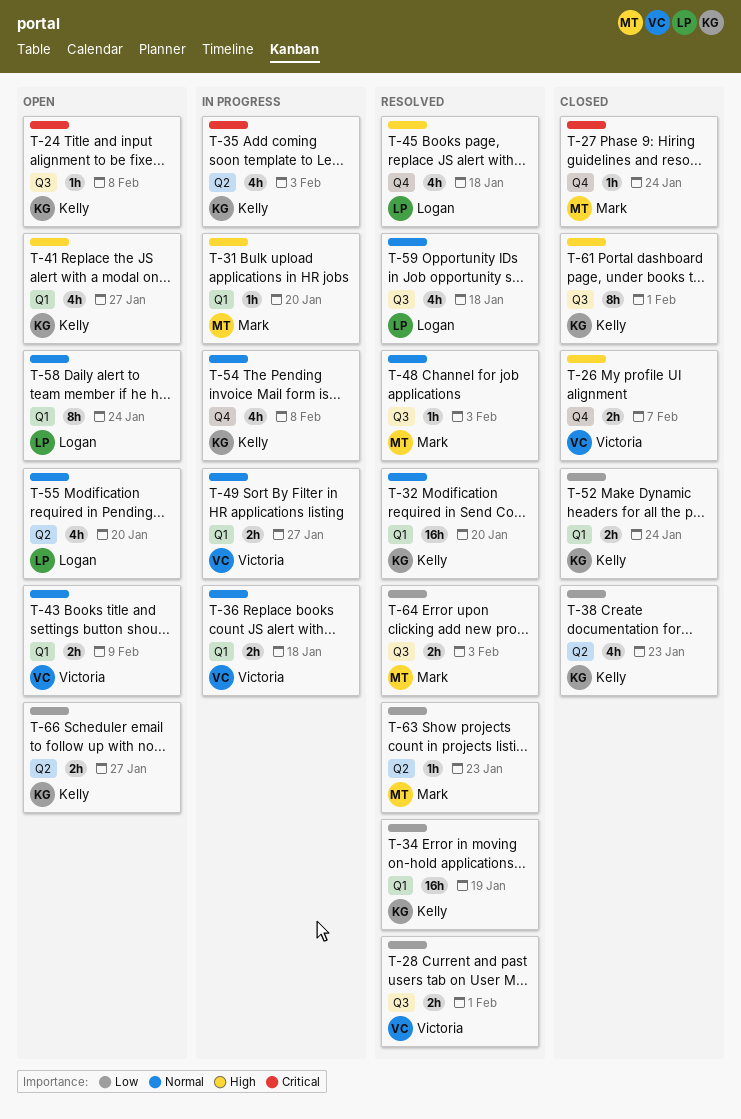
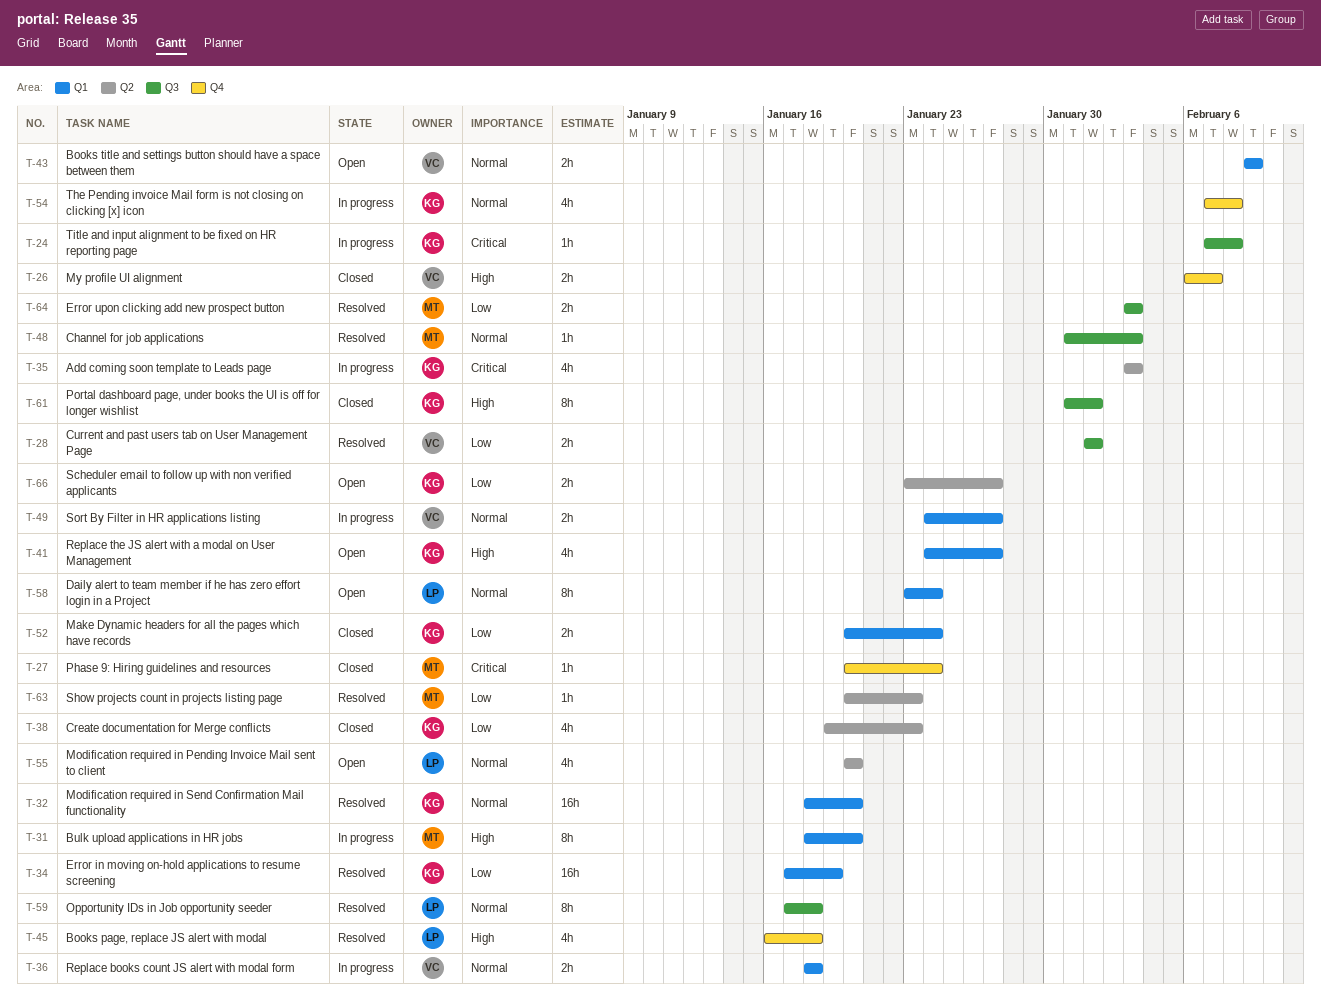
T-24, status: Open -> In progress
T-31, estimate: 1h -> 8h
T-59, estimate: 4h -> 8h

